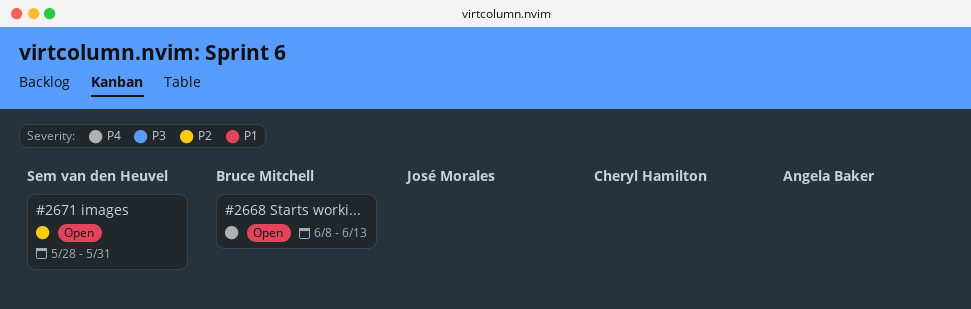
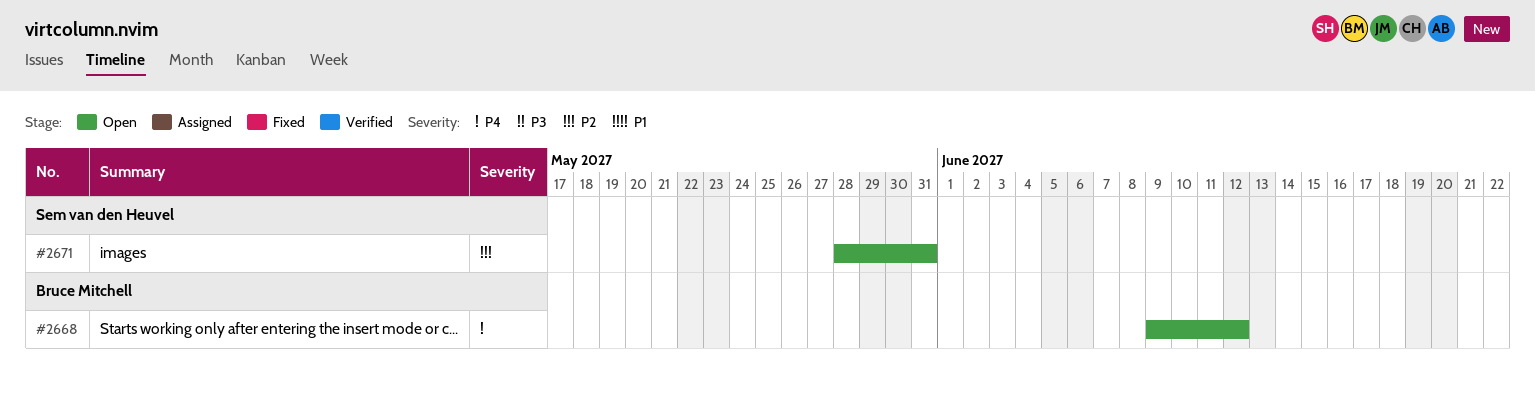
#2668, start: Jun 8 -> Jun 9
#2668, due: Jun 13 -> Jun 12

